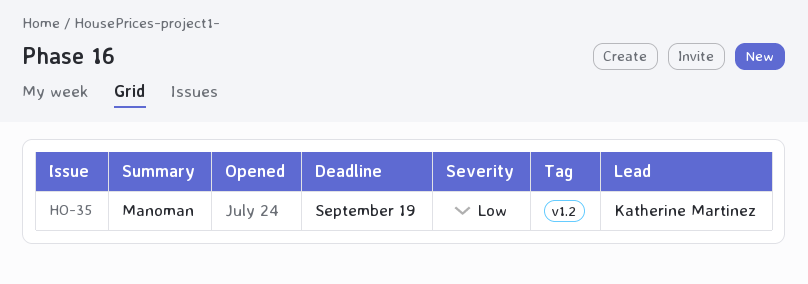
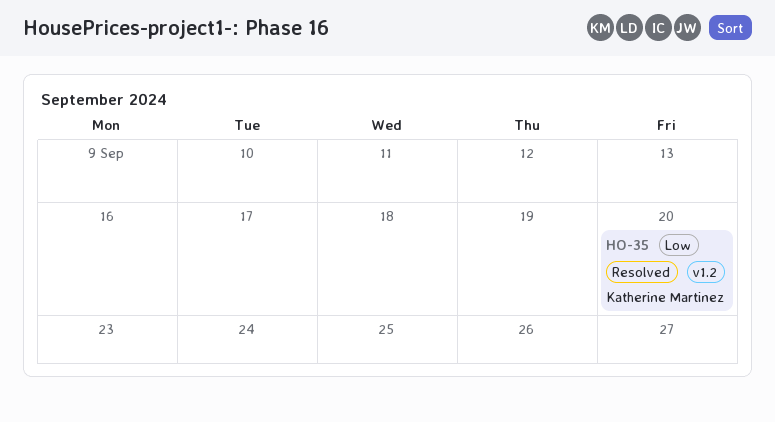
HO-35, due: Sep 19 -> Sep 20

